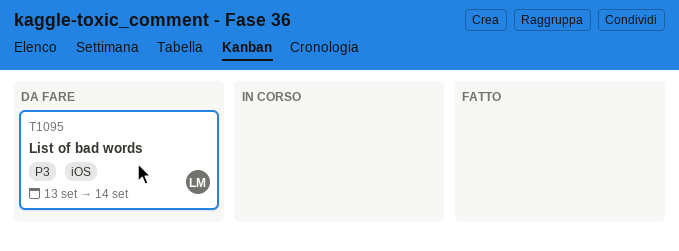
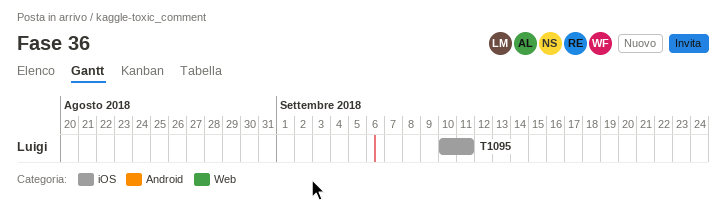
T1095, start: Sep 13 -> Sep 10
T1095, due: Sep 14 -> Sep 11

